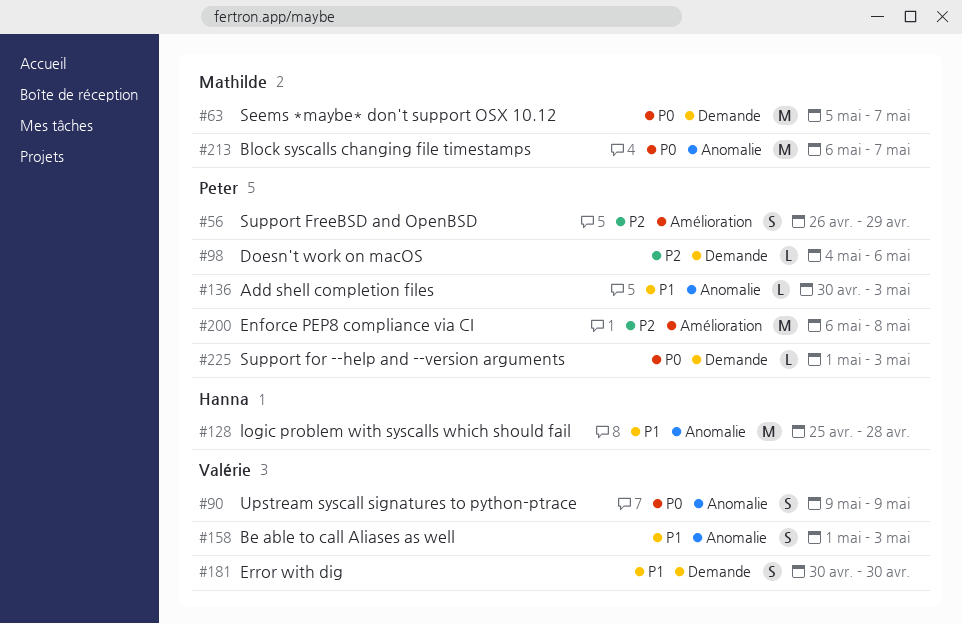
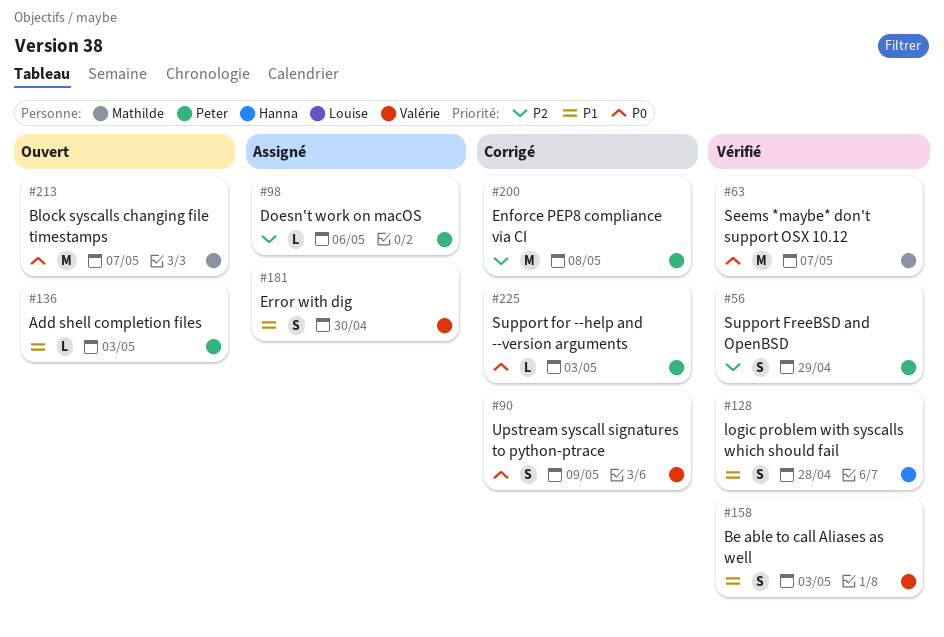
#128, estimate: M -> S

